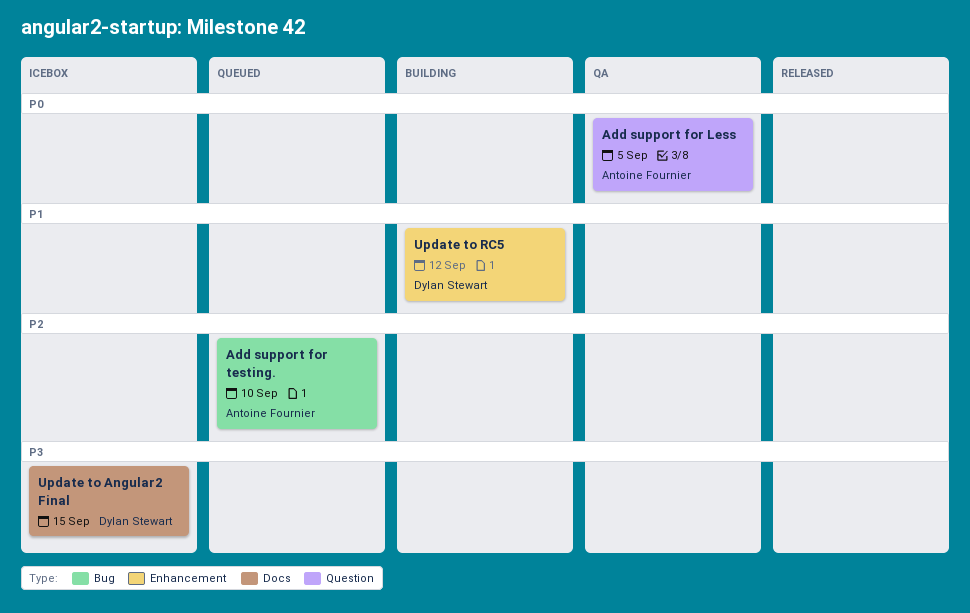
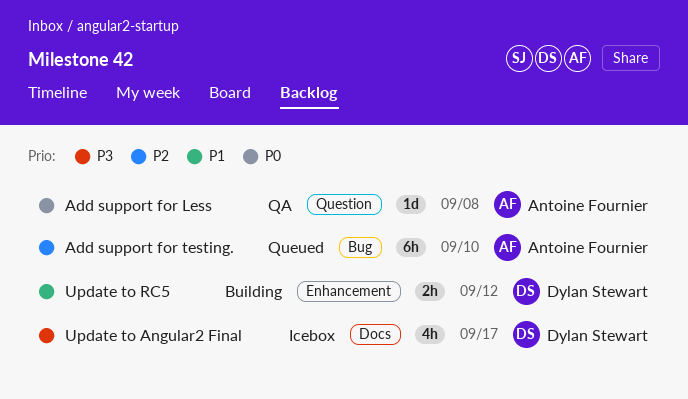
Add support for Less, due: Sep 5 -> Sep 8
Update to Angular2 Final, due: Sep 15 -> Sep 17

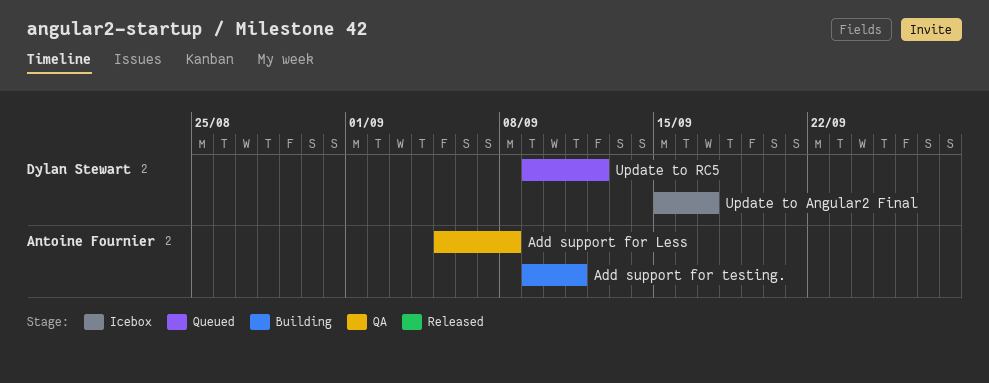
Add support for testing., status: Queued -> Building
Add support for testing., due: Sep 10 -> Sep 11
Update to RC5, status: Building -> Queued

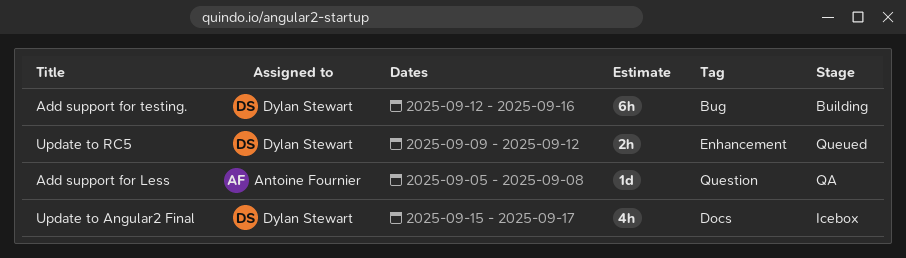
Add support for testing., owner: Antoine Fournier -> Dylan Stewart
Add support for testing., start: Sep 9 -> Sep 12
Add support for testing., due: Sep 11 -> Sep 16

